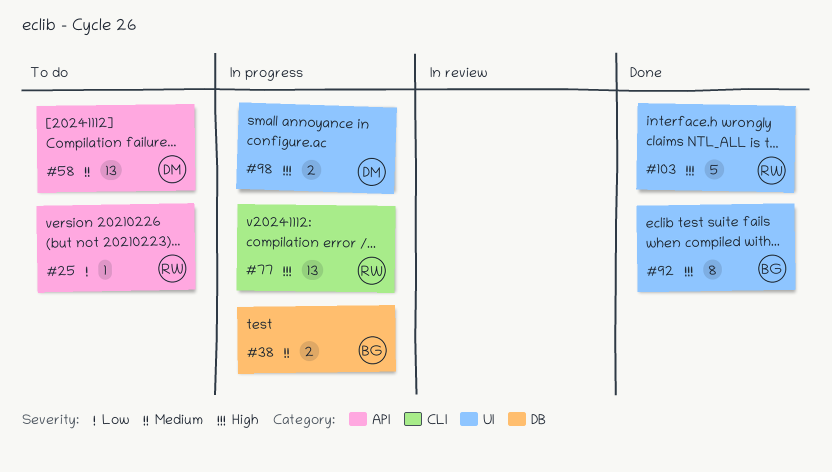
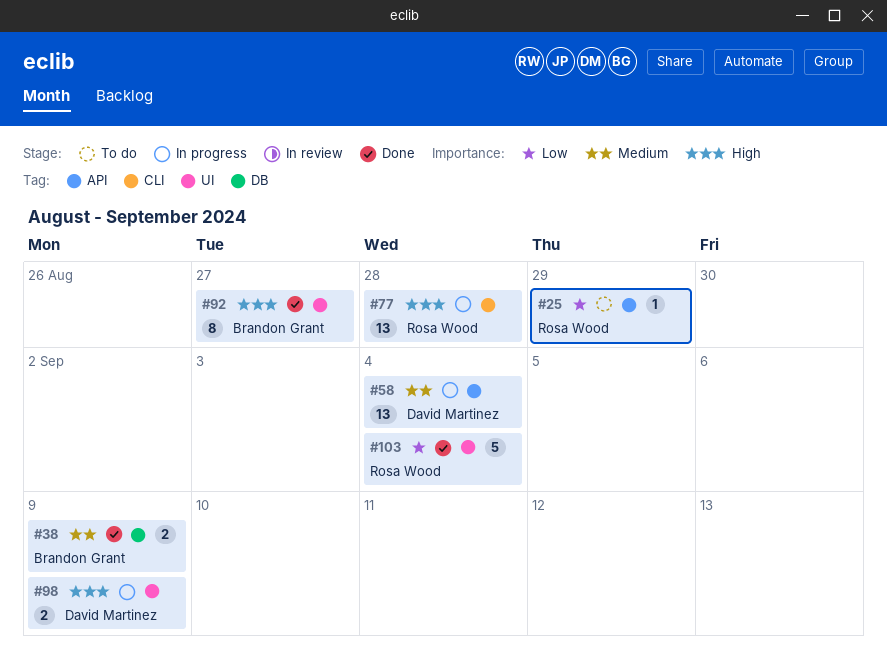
#38, status: In progress -> Done
#58, status: To do -> In progress
#103, priority: High -> Low

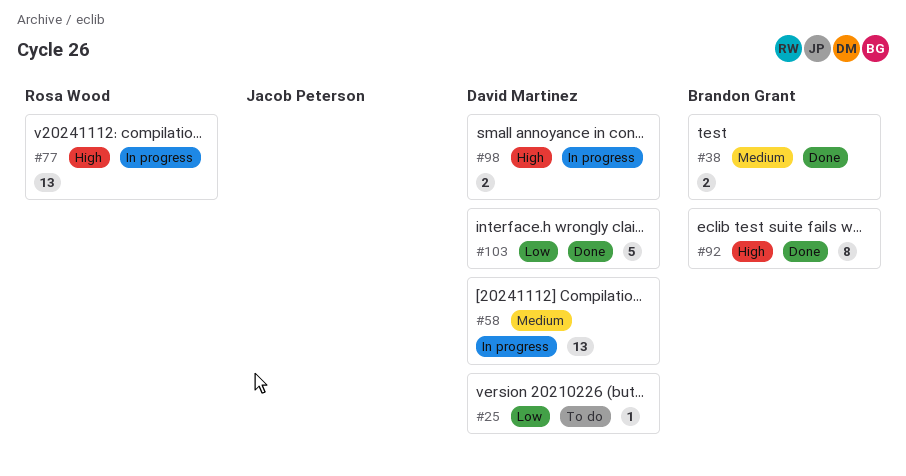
#25, owner: Rosa Wood -> David Martinez
#103, owner: Rosa Wood -> David Martinez

